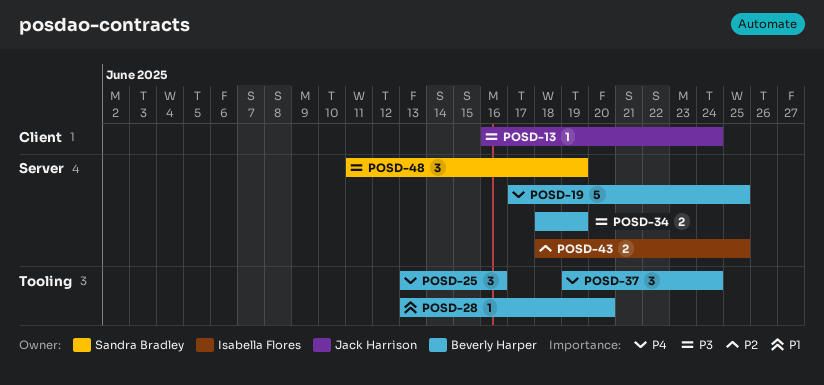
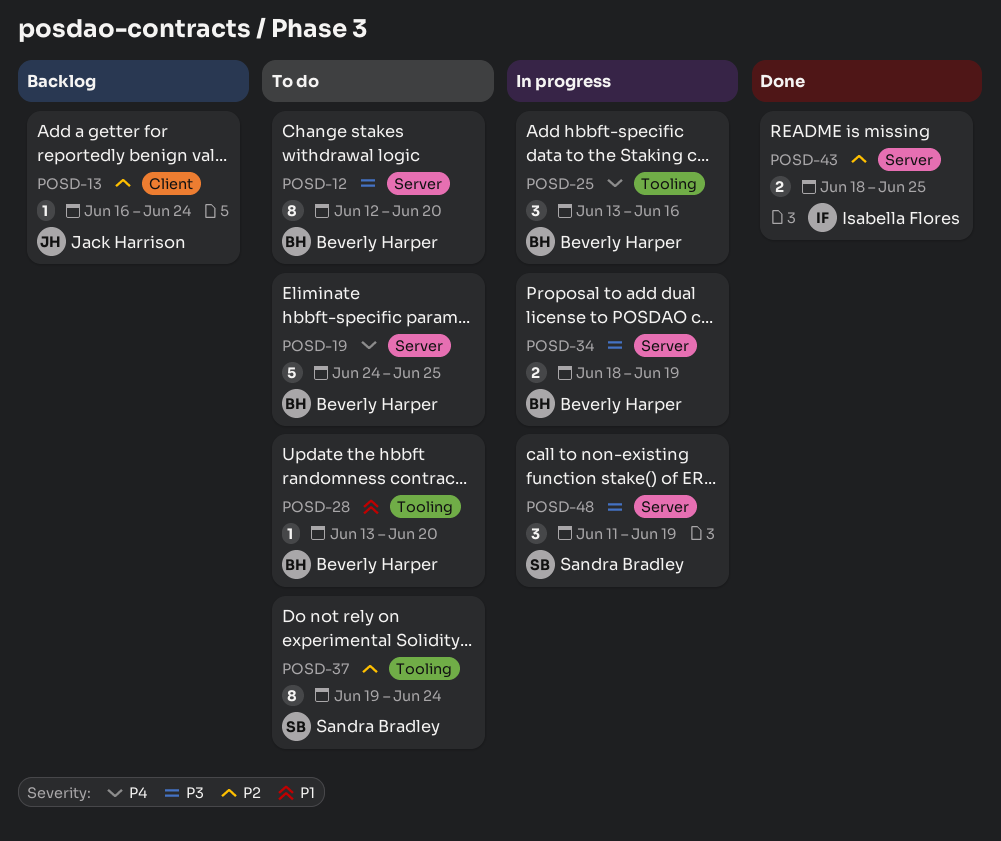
POSD-12: none -> present
POSD-13, priority: P3 -> P2
POSD-19, start: Jun 17 -> Jun 24
POSD-37, owner: Beverly Harper -> Sandra Bradley
POSD-37, priority: P4 -> P2
POSD-37, estimate: 3 -> 8

